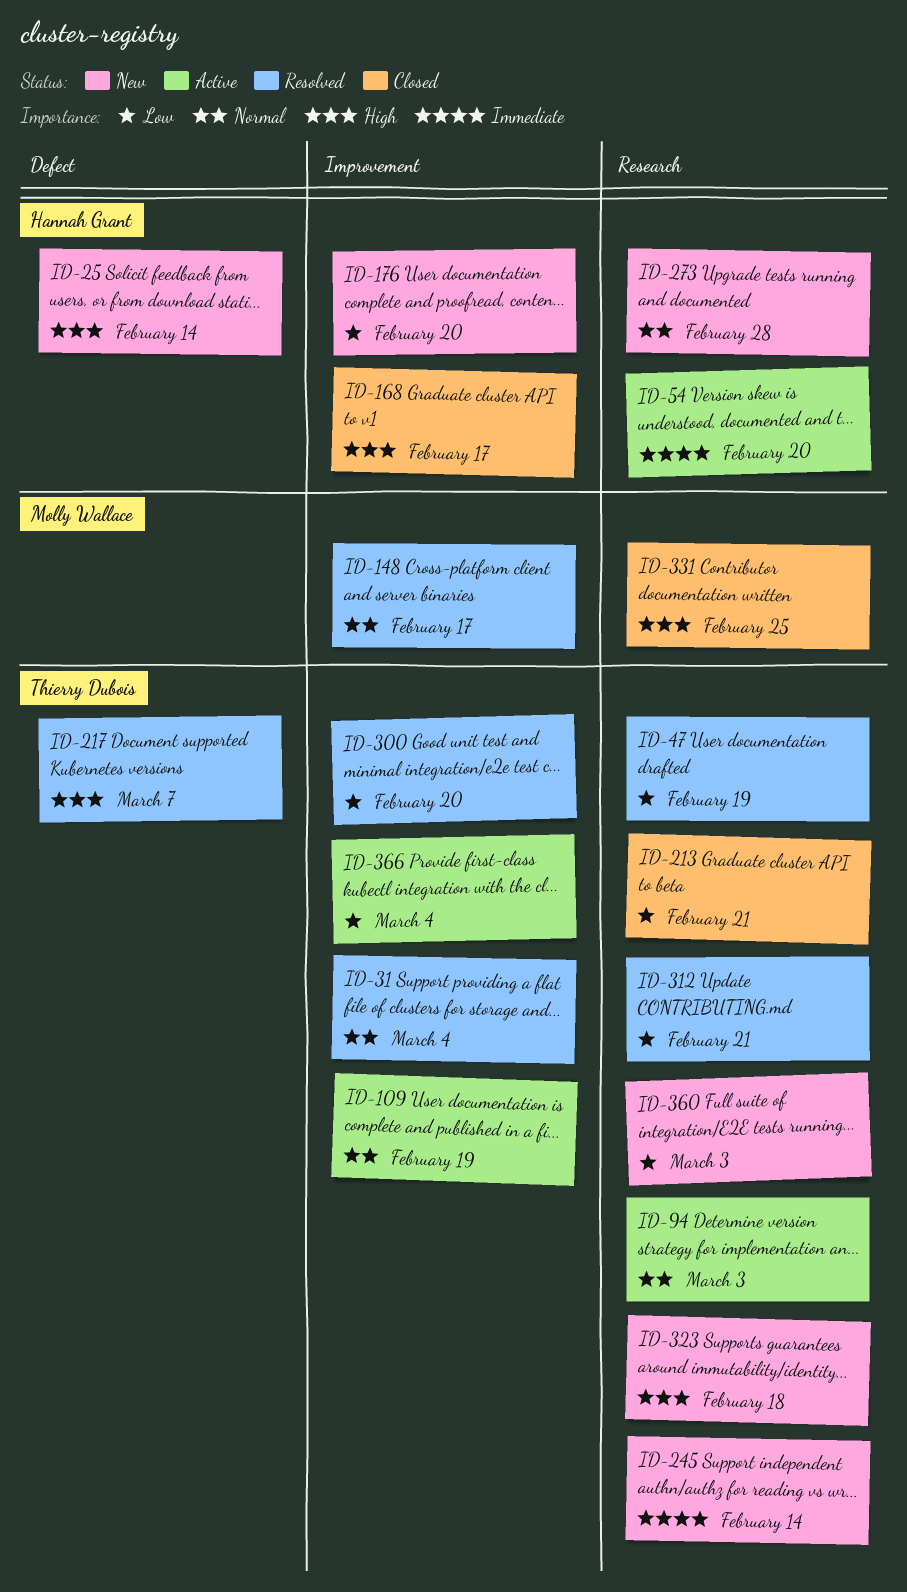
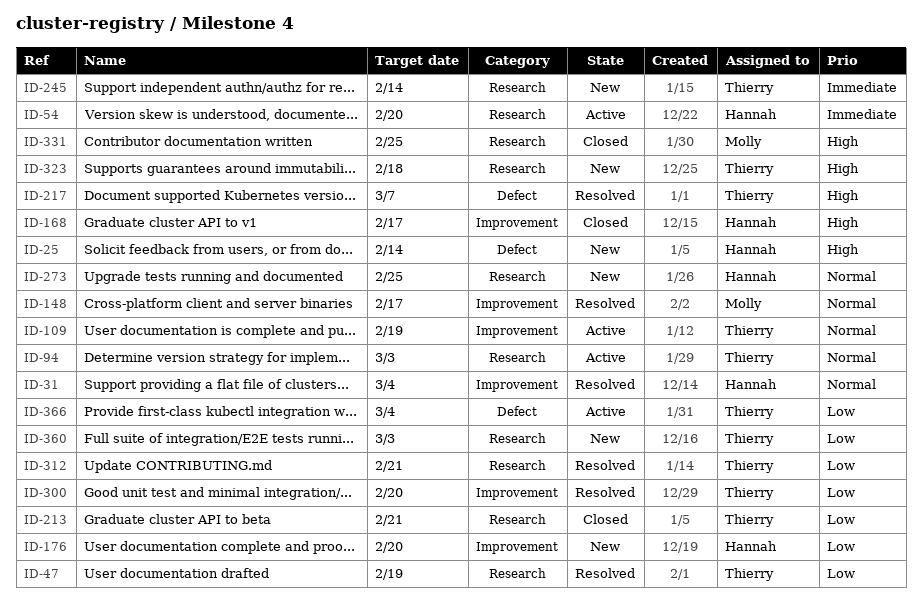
ID-31, owner: Thierry Dubois -> Hannah Grant
ID-273, due: Feb 28 -> Feb 25
ID-366, label: Improvement -> Defect

